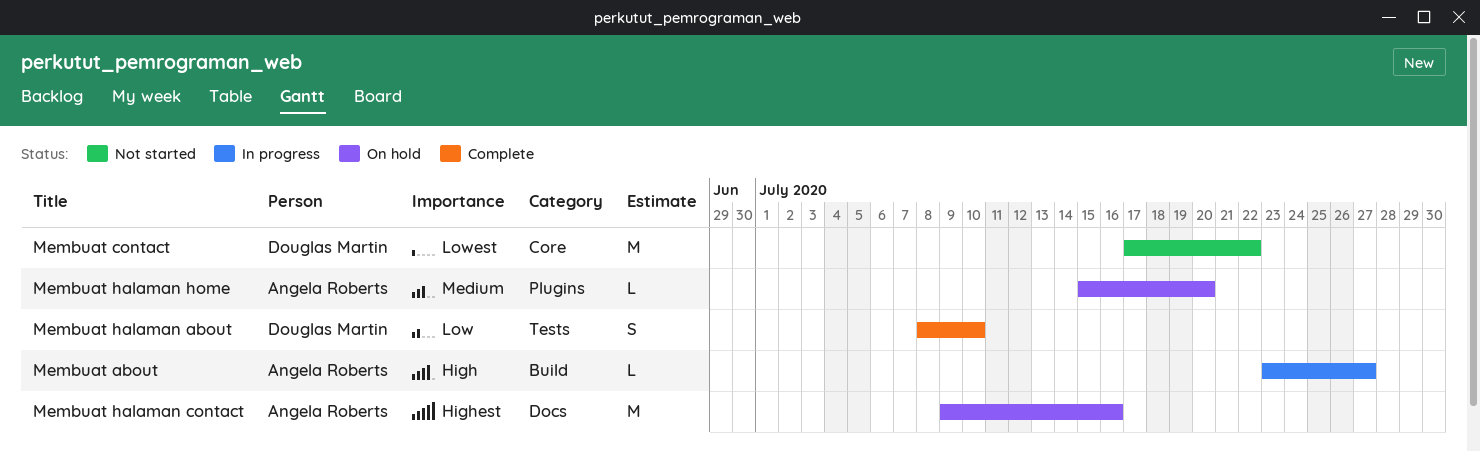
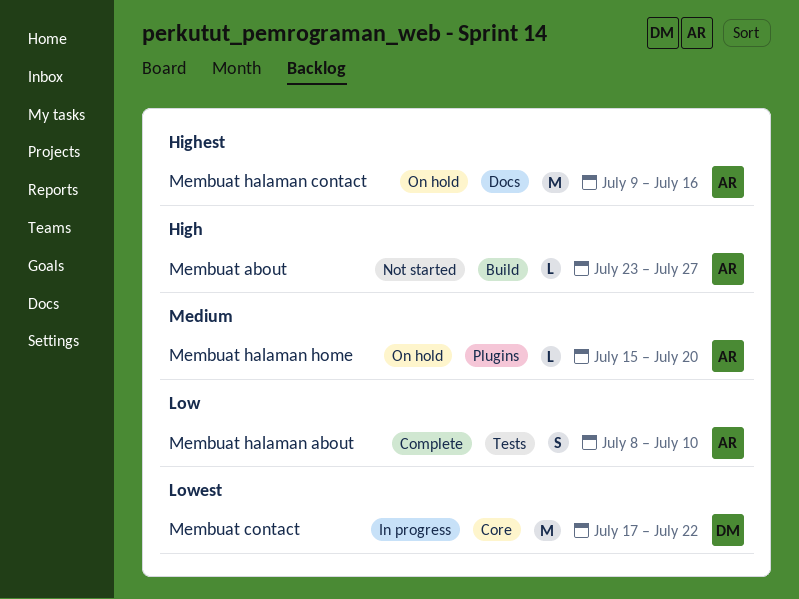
Membuat about, status: In progress -> Not started
Membuat contact, status: Not started -> In progress
Membuat halaman about, owner: Douglas Martin -> Angela Roberts

